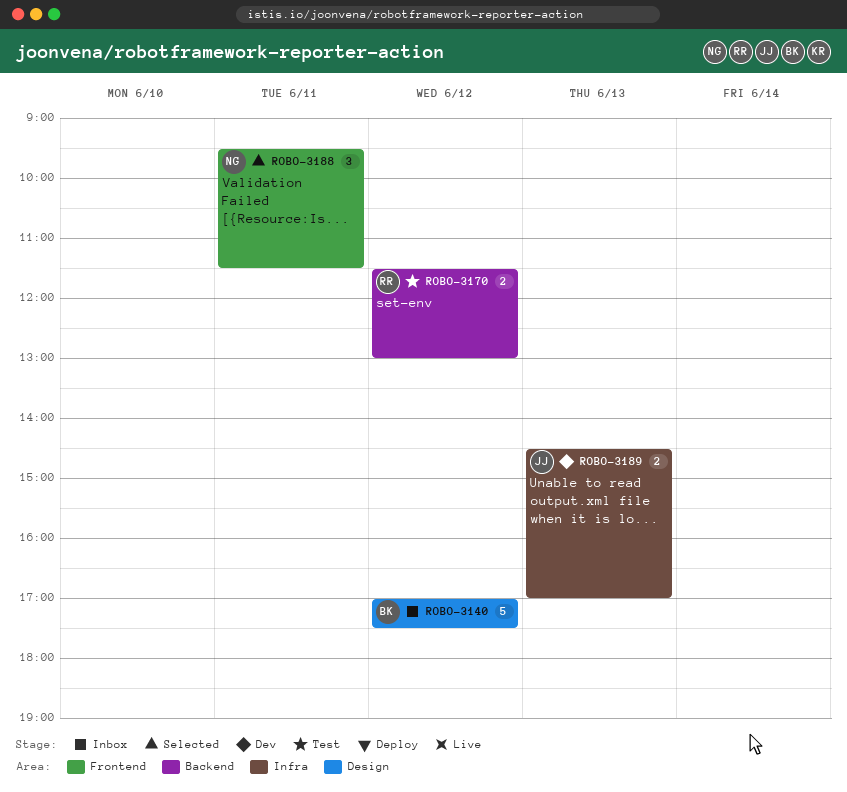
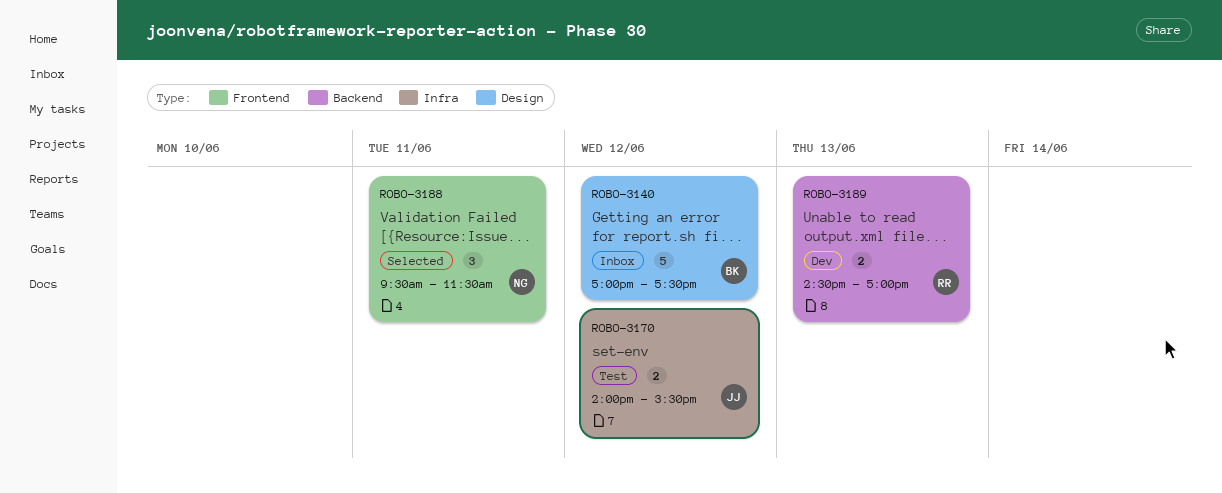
ROBO-3170, owner: RR -> JJ
ROBO-3170, label: Backend -> Infra
ROBO-3170, begins: 11:30 -> 14:00
ROBO-3170, ends: 13:00 -> 15:30
ROBO-3189, owner: JJ -> RR
ROBO-3189, label: Infra -> Backend

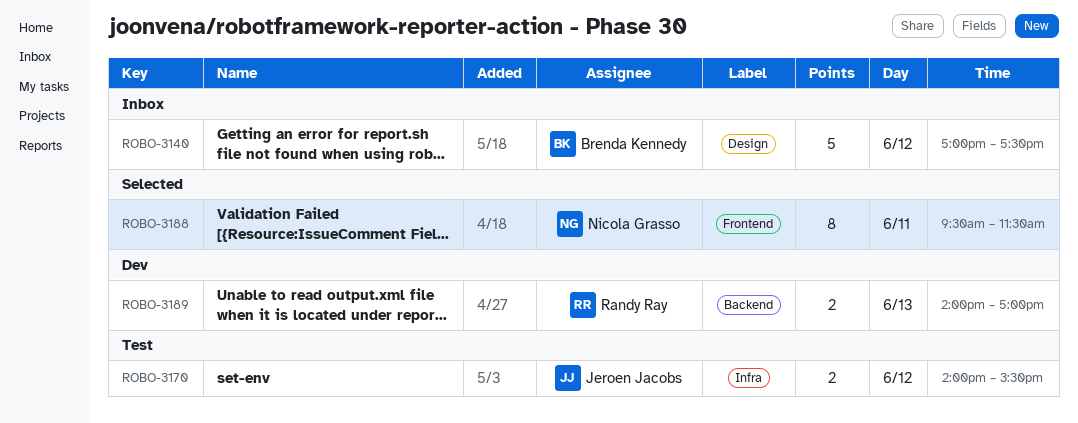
ROBO-3188, estimate: 3 -> 8
ROBO-3189, begins: 14:30 -> 14:00

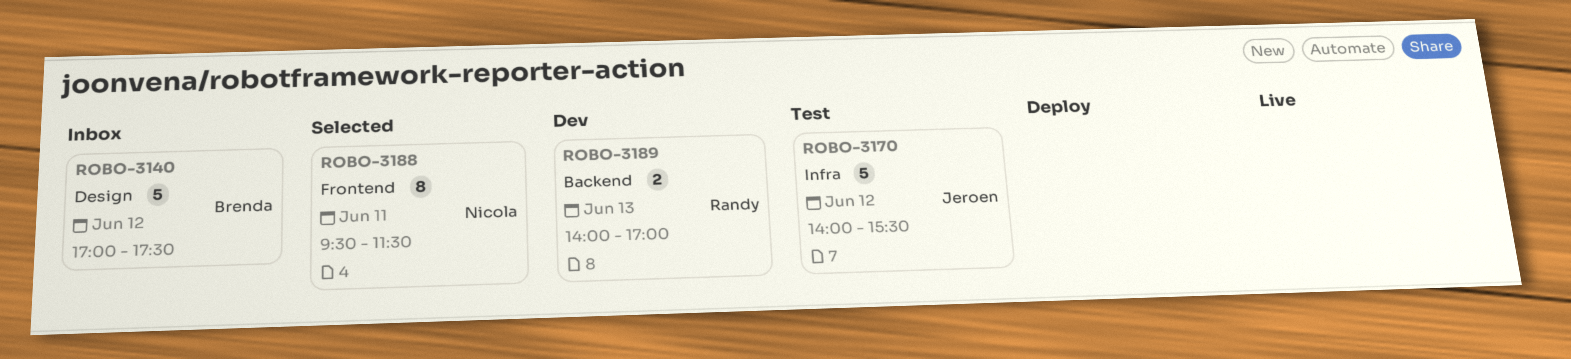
ROBO-3170, estimate: 2 -> 5

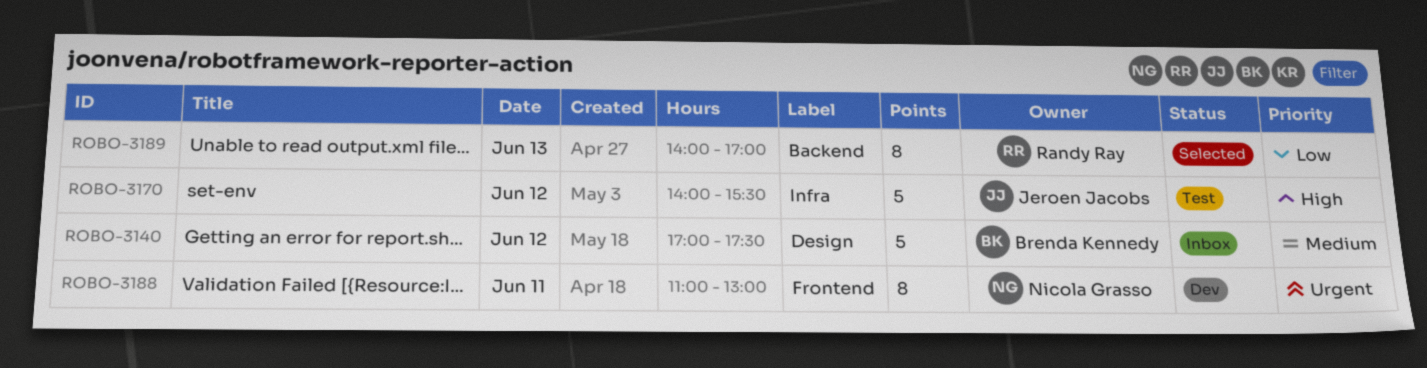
ROBO-3188, status: Selected -> Dev
ROBO-3188, begins: 09:30 -> 11:00
ROBO-3188, ends: 11:30 -> 13:00
ROBO-3189, status: Dev -> Selected
ROBO-3189, estimate: 2 -> 8

